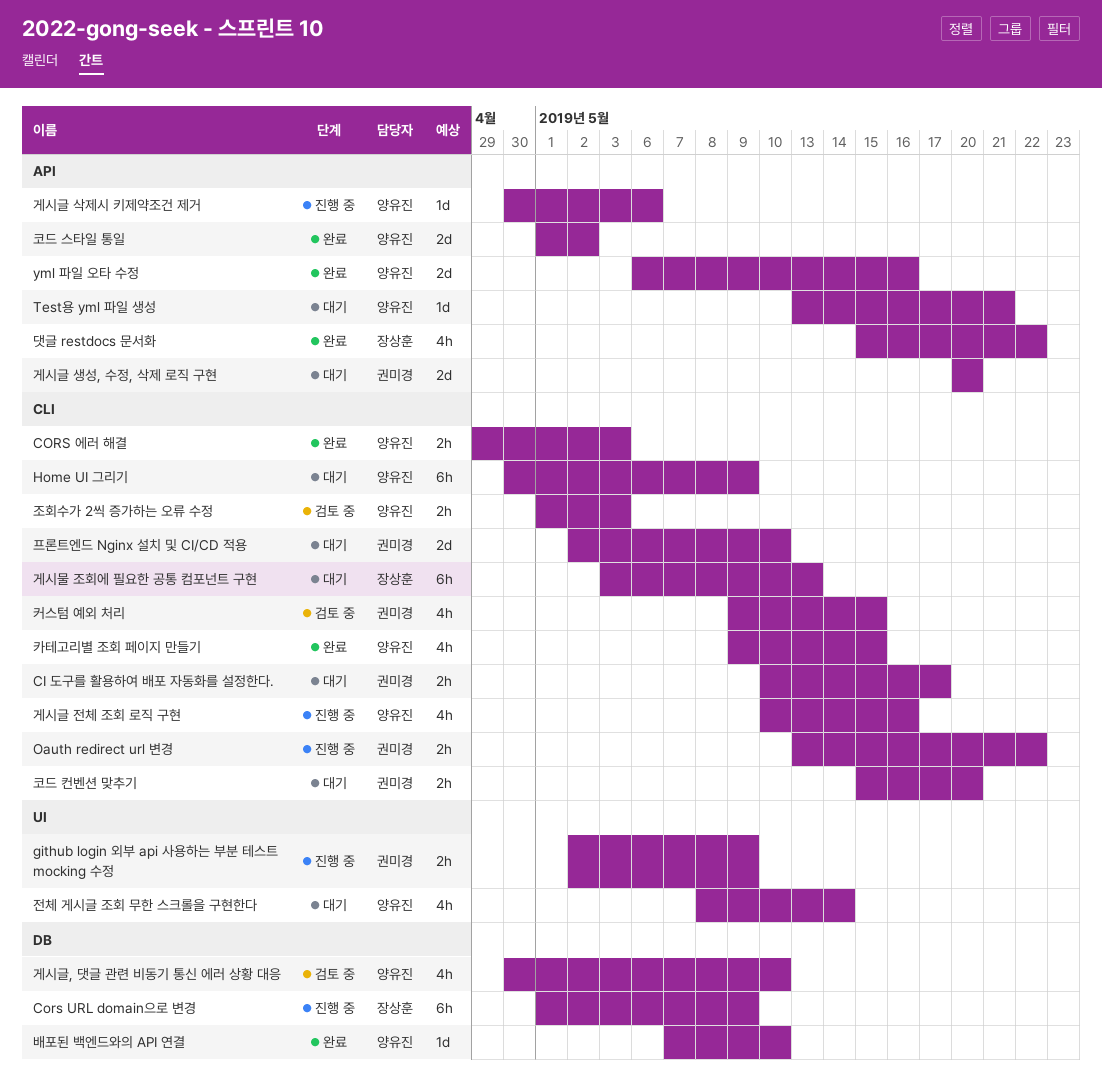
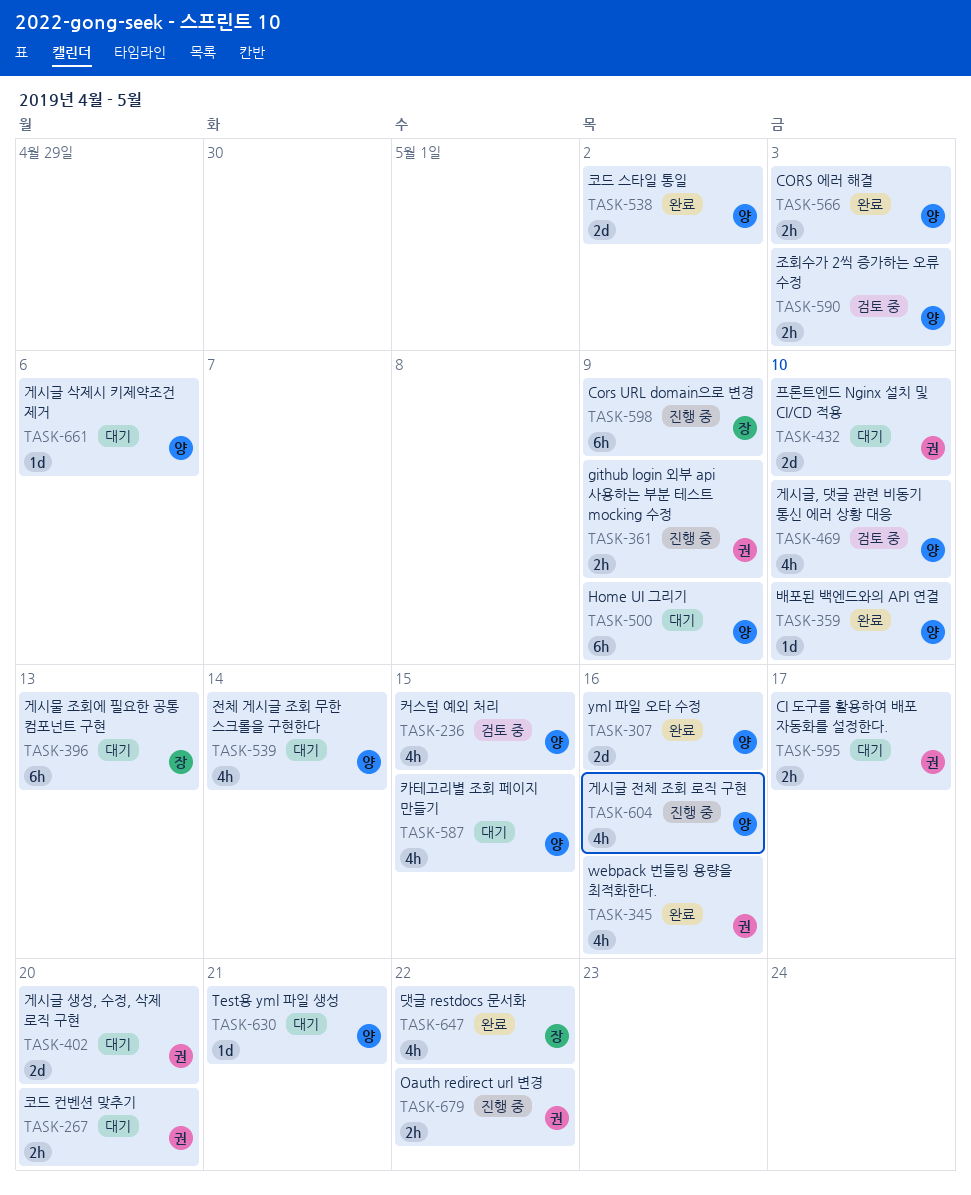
webpack 번들링 용량을 최적화한다.: none -> present
게시글 삭제시 키제약조건 제거, status: 진행 중 -> 대기
카테고리별 조회 페이지 만들기, status: 완료 -> 대기
커스텀 예외 처리, owner: 권미경 -> 양유진

